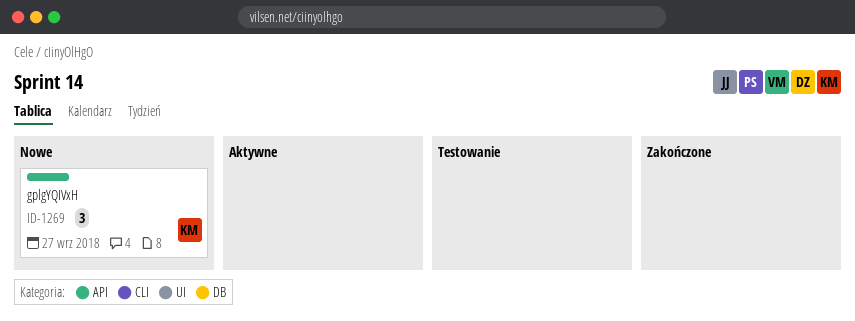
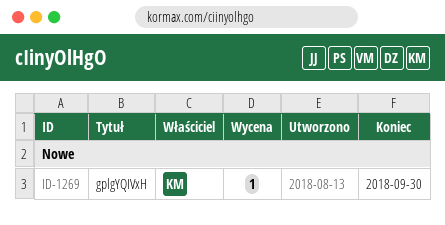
ID-1269, estimate: 3 -> 1
ID-1269, due: Sep 27 -> Sep 30

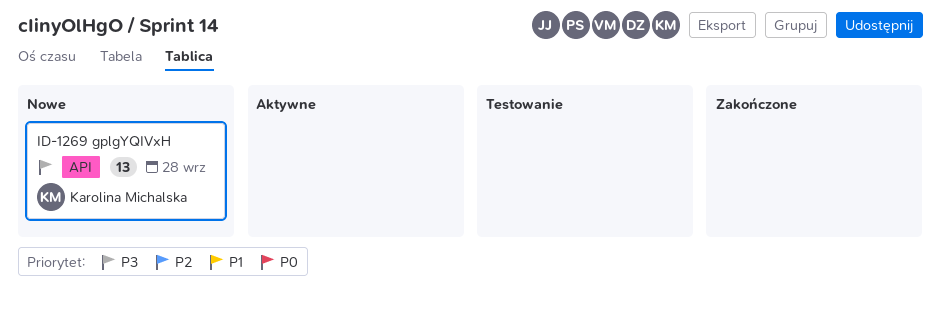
ID-1269, estimate: 1 -> 13
ID-1269, due: Sep 30 -> Sep 28

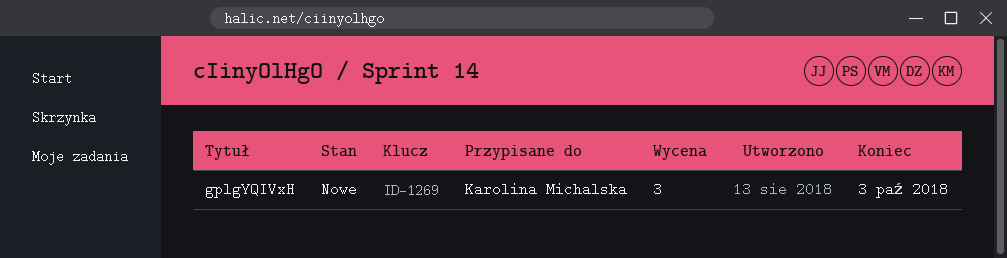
ID-1269, estimate: 13 -> 3
ID-1269, due: Sep 28 -> Oct 3

